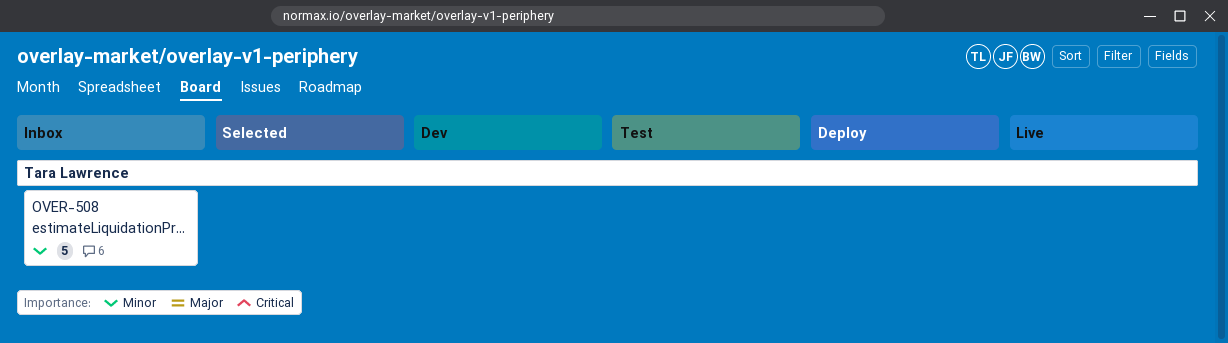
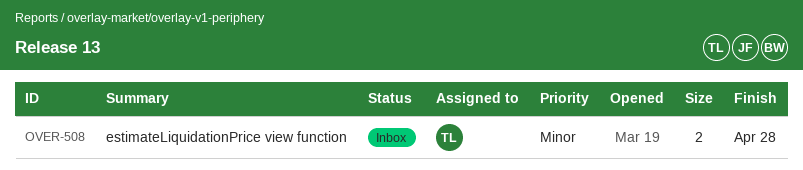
OVER-508, estimate: 5 -> 2

